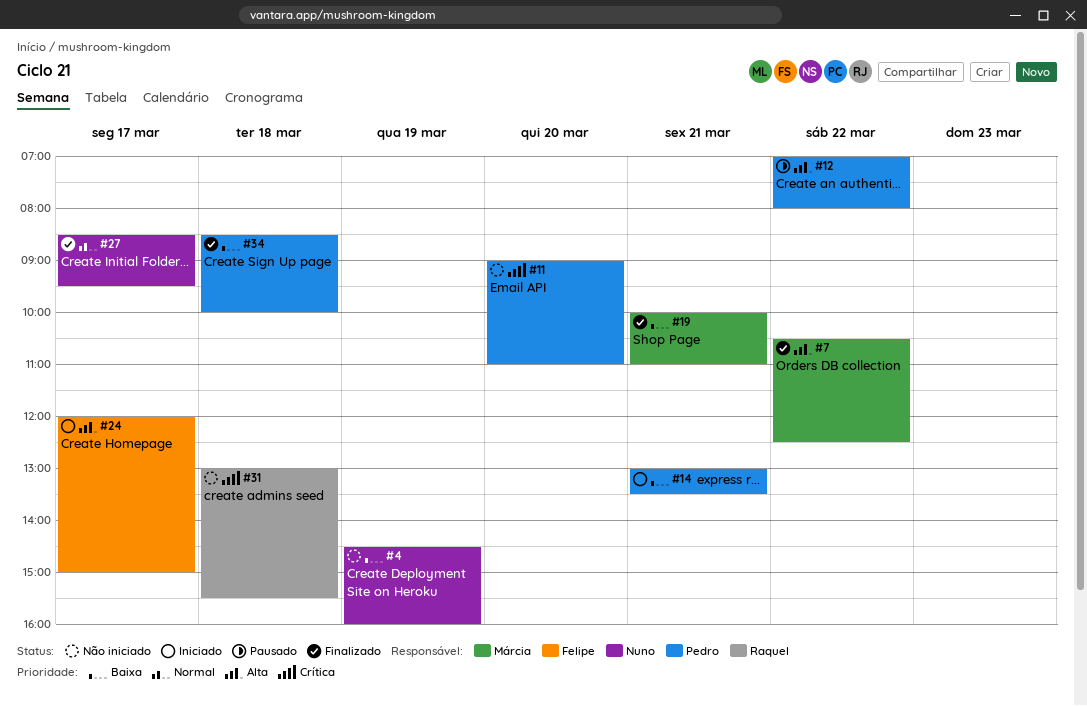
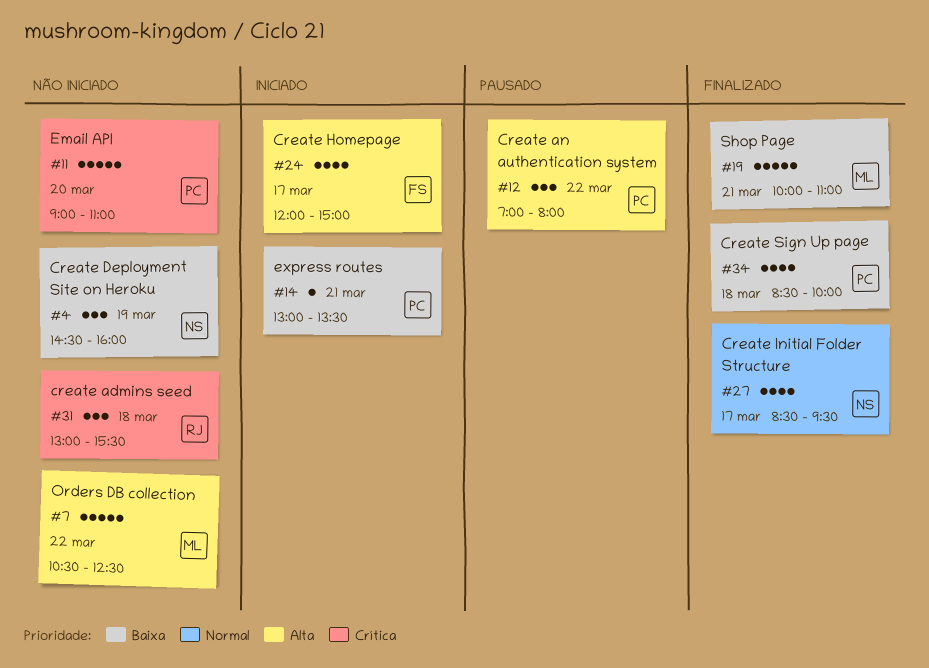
#7, status: Finalizado -> Não iniciado

